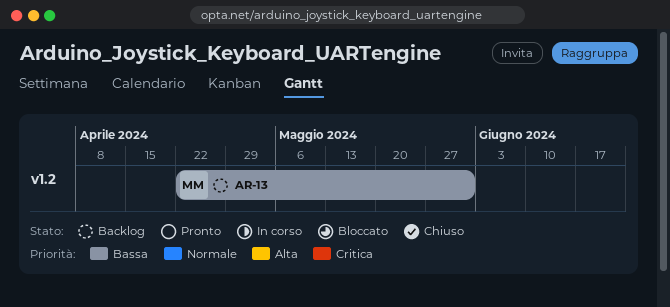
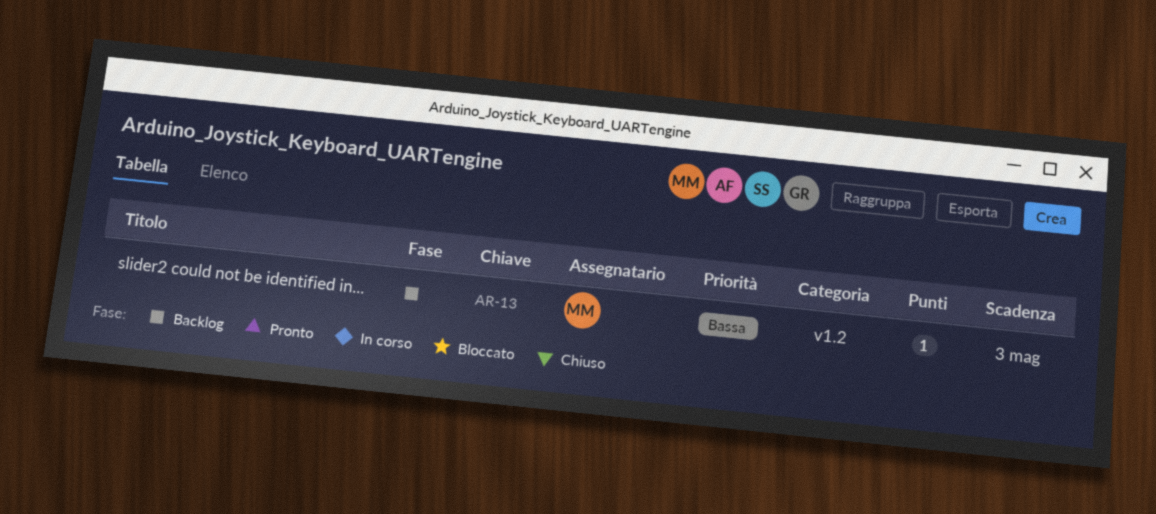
AR-13, due: May 31 -> May 3

